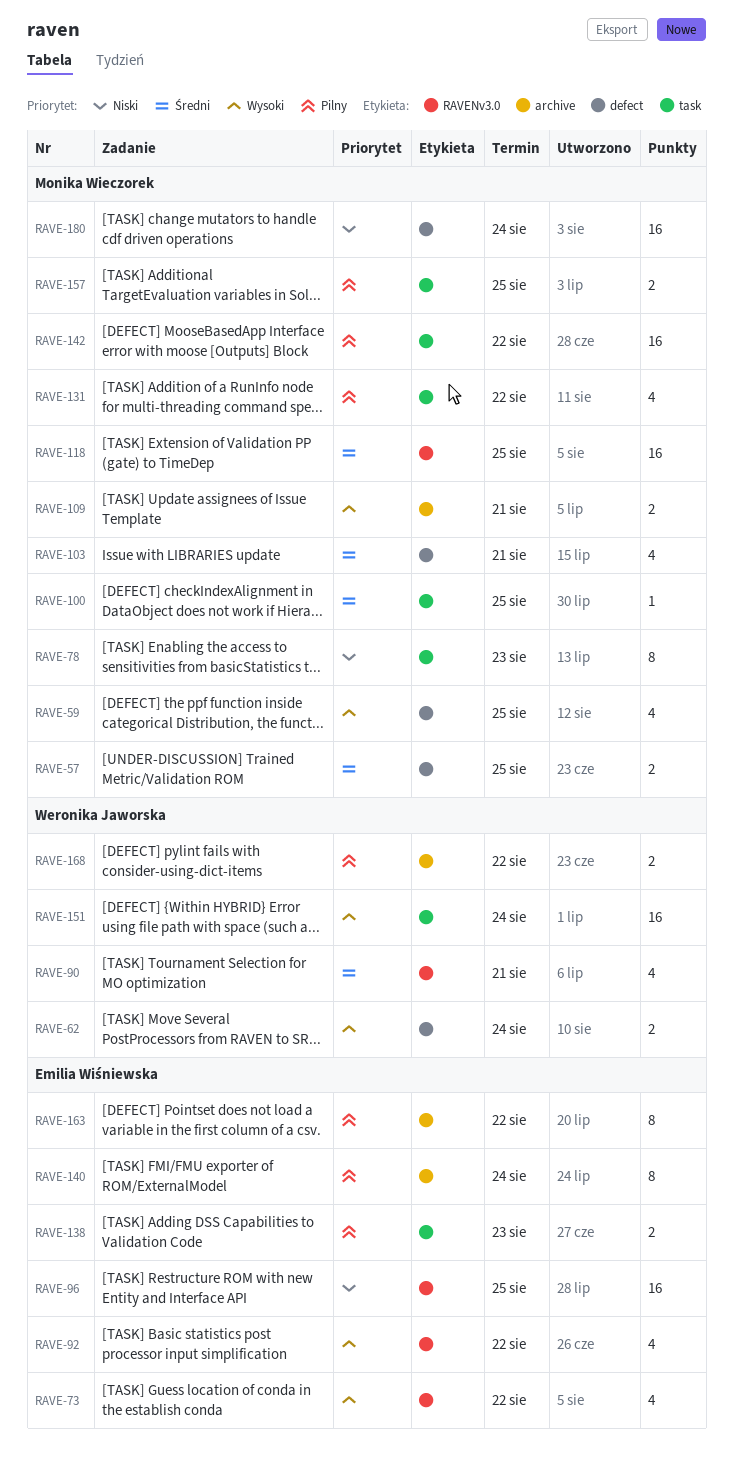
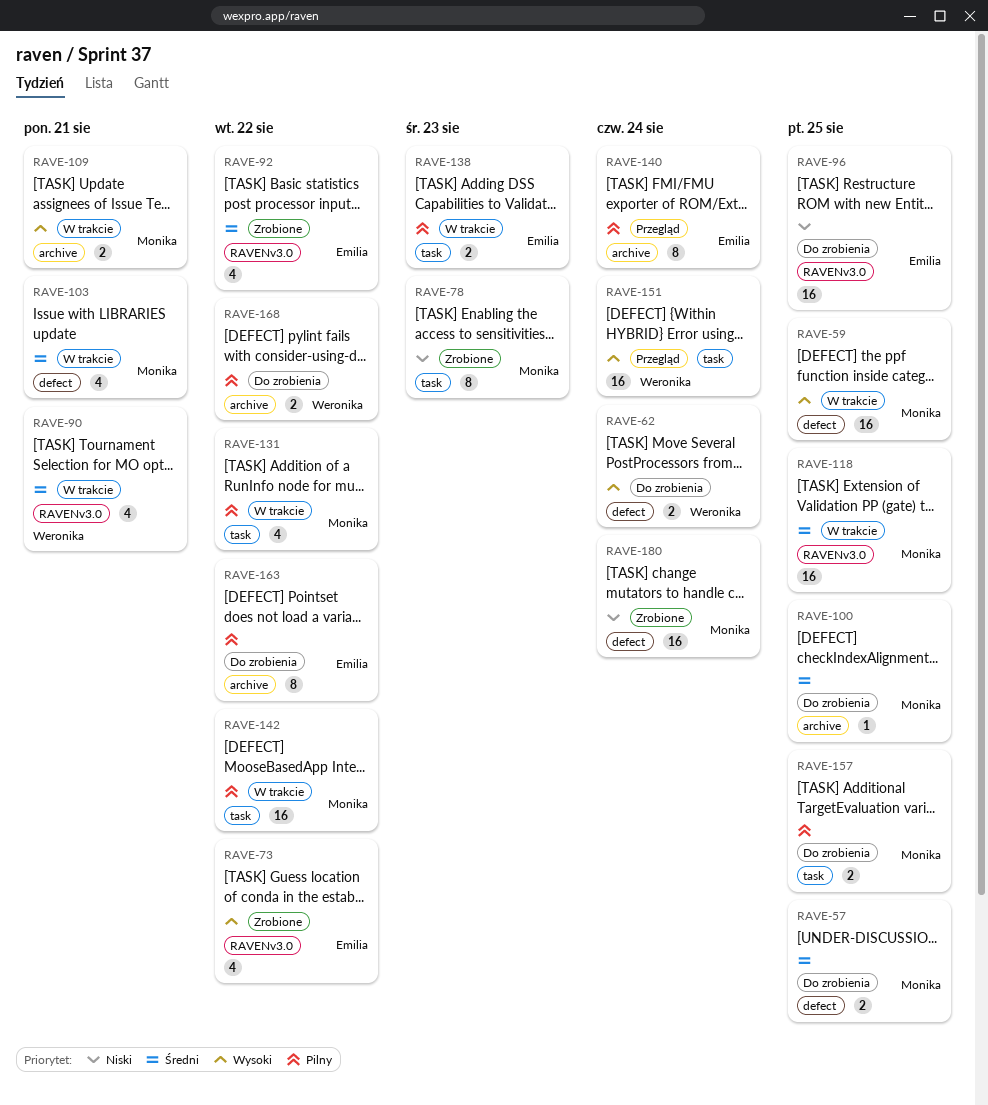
RAVE-59, estimate: 4 -> 16
RAVE-92, priority: Wysoki -> Średni
RAVE-100, label: task -> archive

